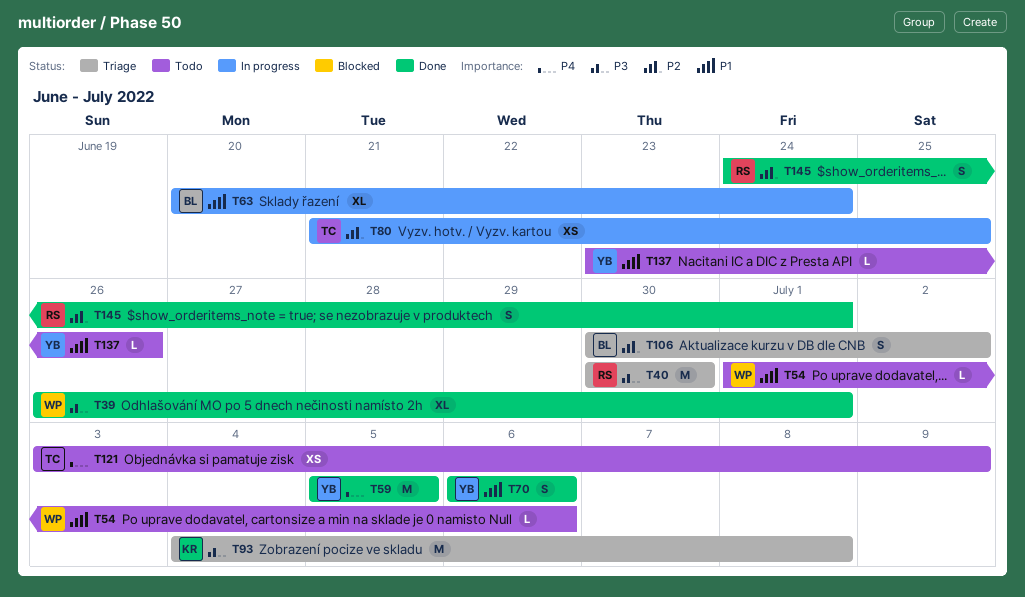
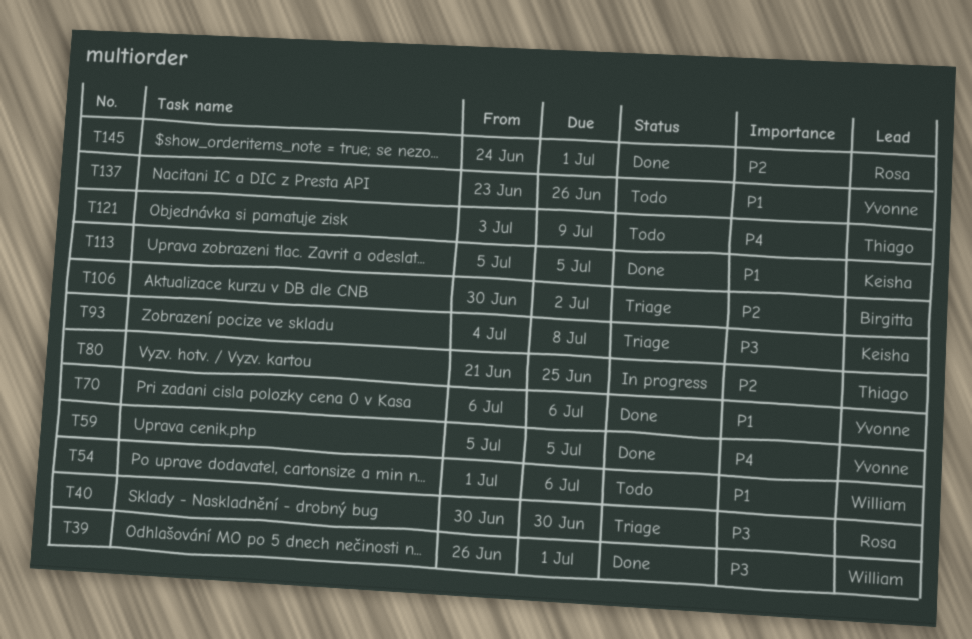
T63: present -> none
T113: none -> present

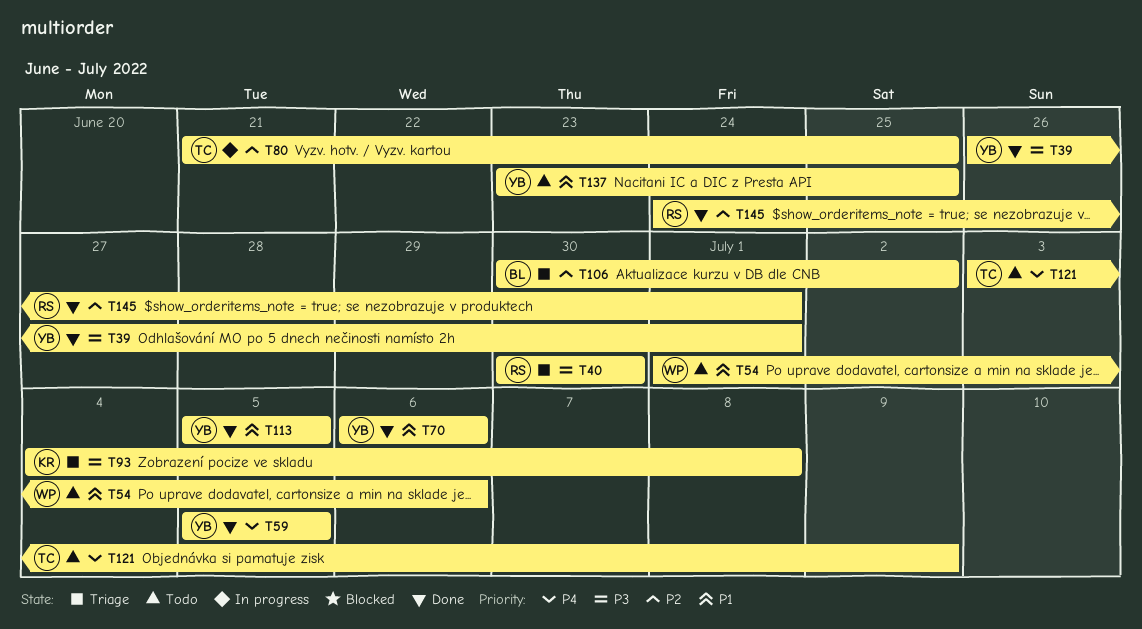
T39, owner: William -> Yvonne
T113, owner: Keisha -> Yvonne
T137, due: Jun 26 -> Jun 25

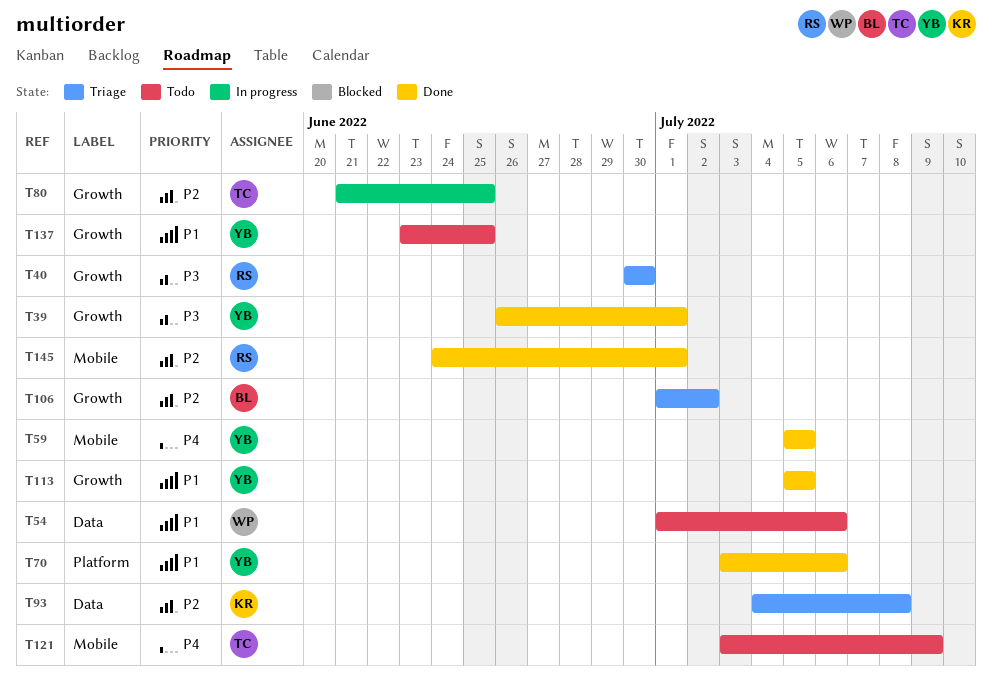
T70, start: Jul 6 -> Jul 3
T93, priority: P3 -> P2
T106, start: Jun 30 -> Jul 1

